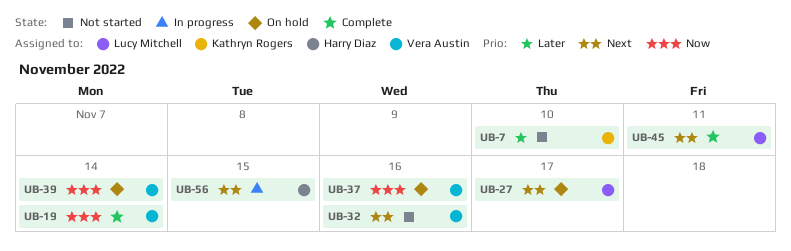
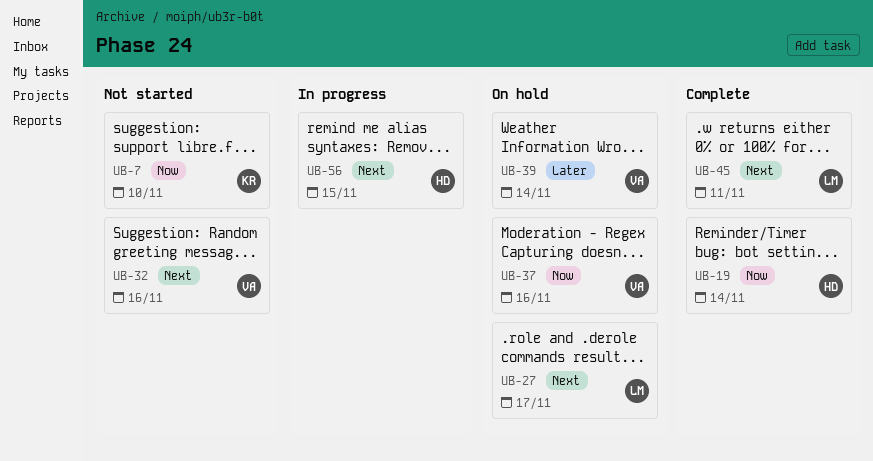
UB-7, priority: Later -> Now
UB-19, owner: Vera Austin -> Harry Diaz
UB-39, priority: Now -> Later

